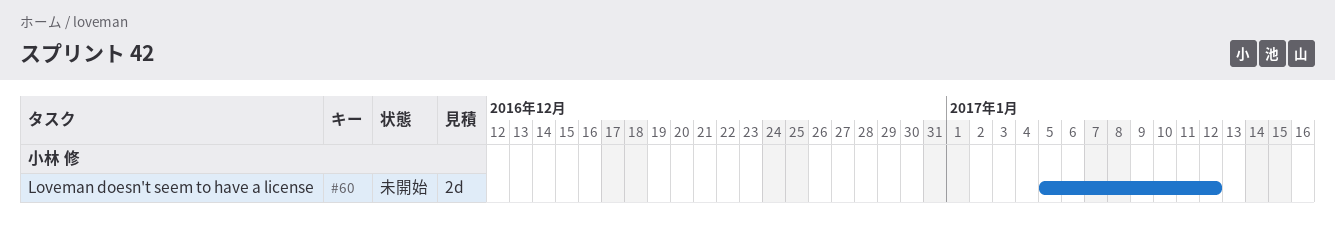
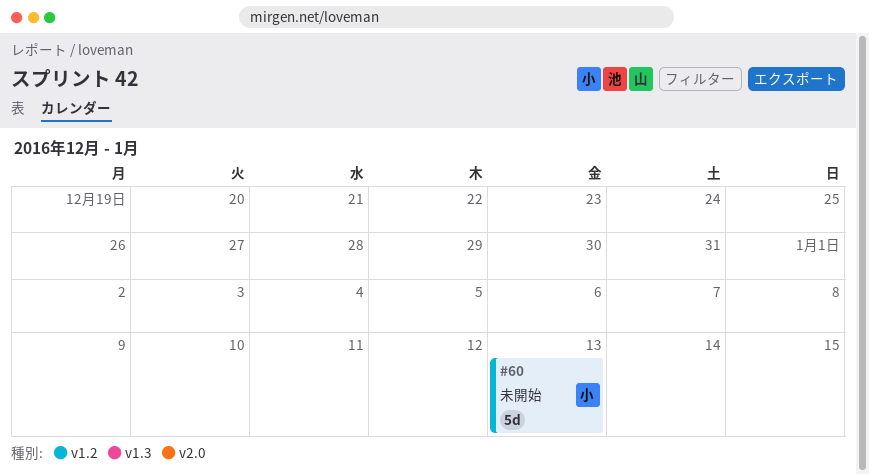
#60, estimate: 2d -> 5d
#60, due: Jan 12 -> Jan 13

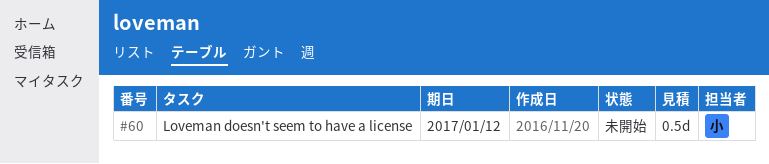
#60, estimate: 5d -> 0.5d
#60, due: Jan 13 -> Jan 12

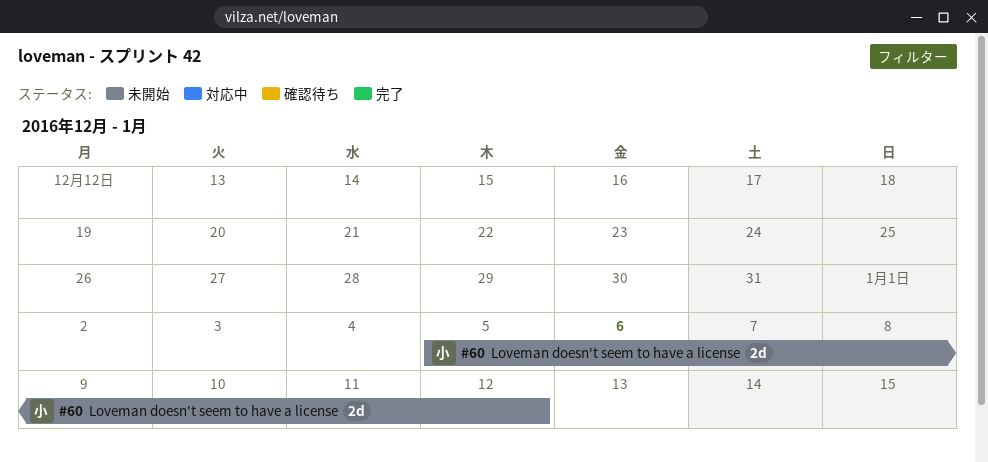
#60, estimate: 0.5d -> 2d

